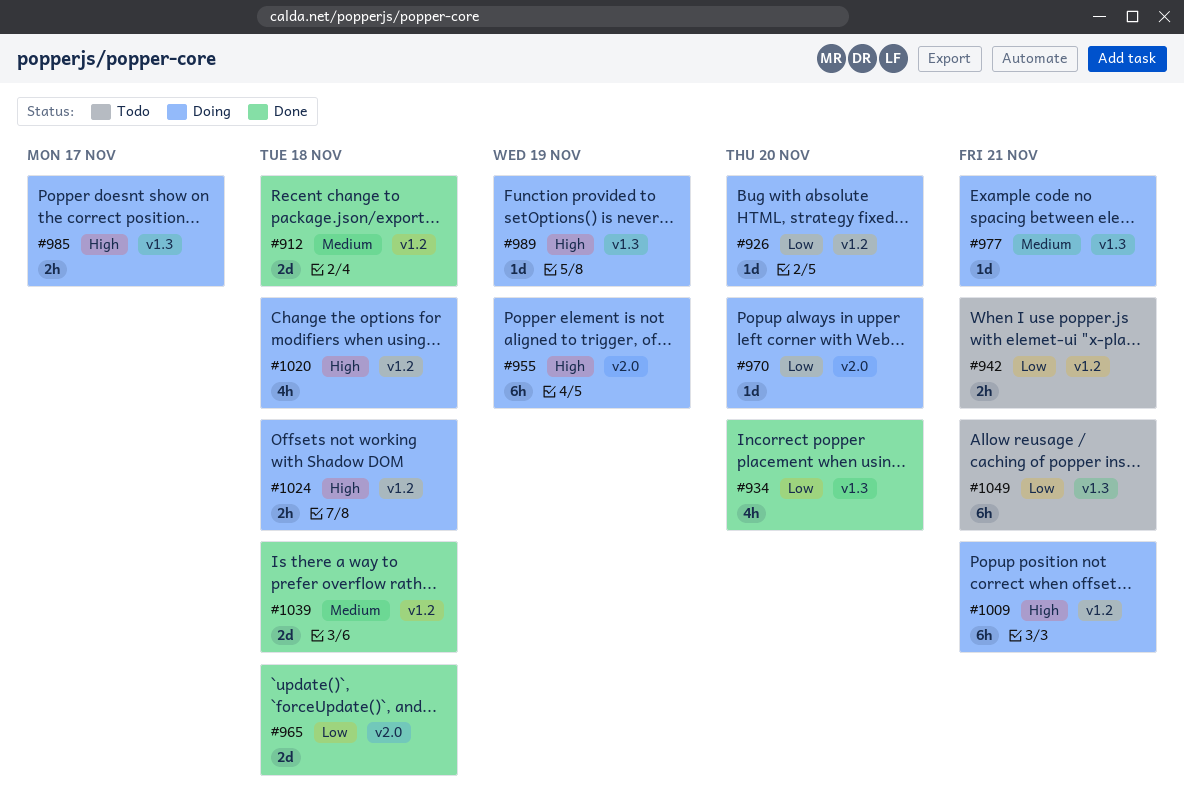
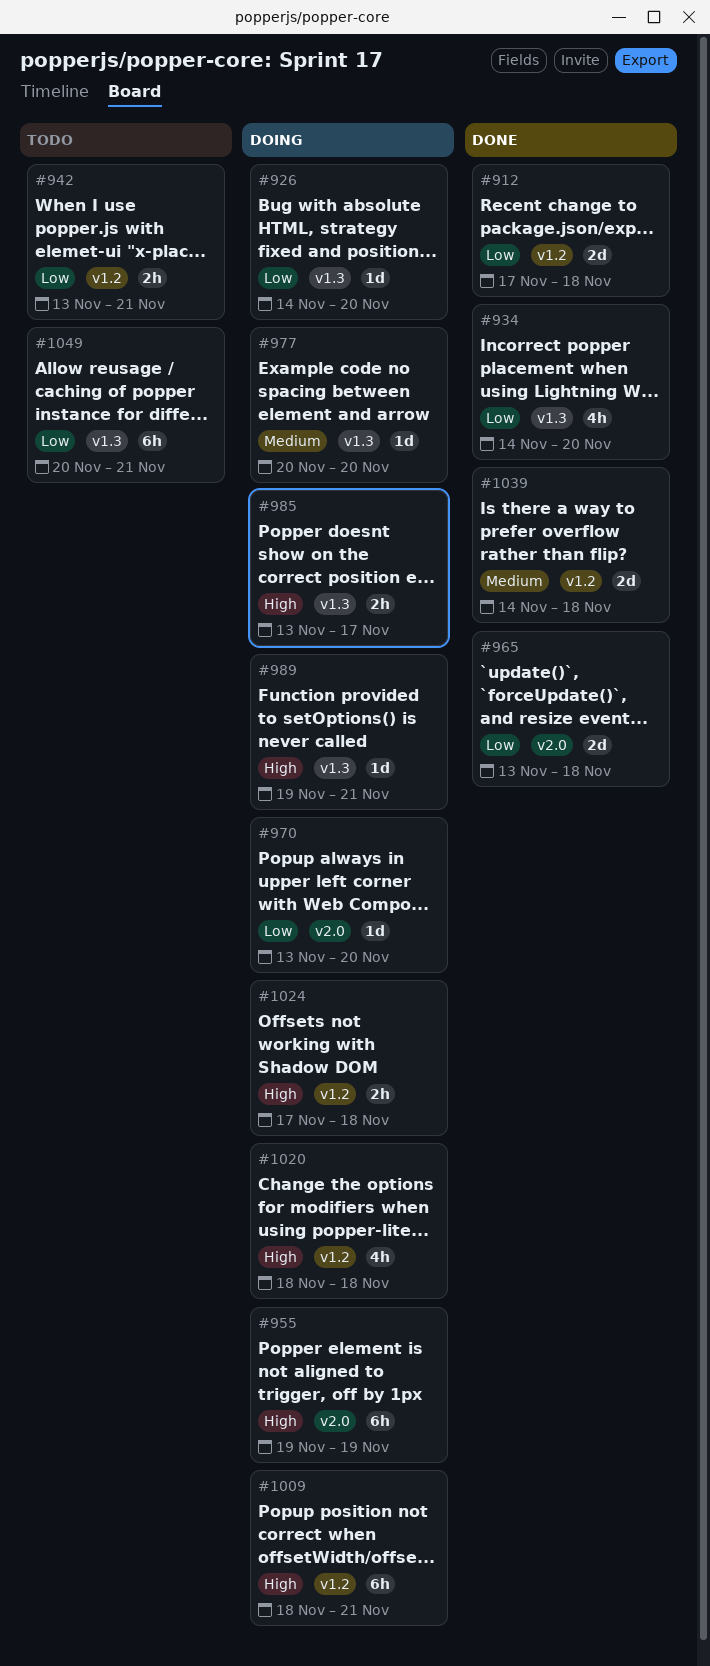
#912, priority: Medium -> Low
#926, label: v1.2 -> v1.3
#977, due: Nov 21 -> Nov 20
#989, due: Nov 19 -> Nov 21

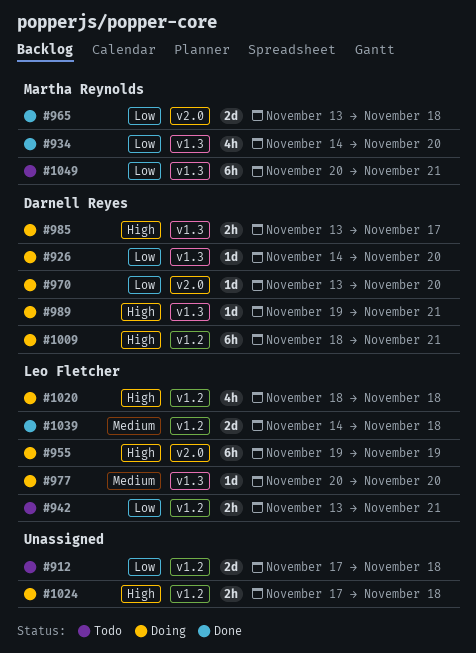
#912, status: Done -> Todo

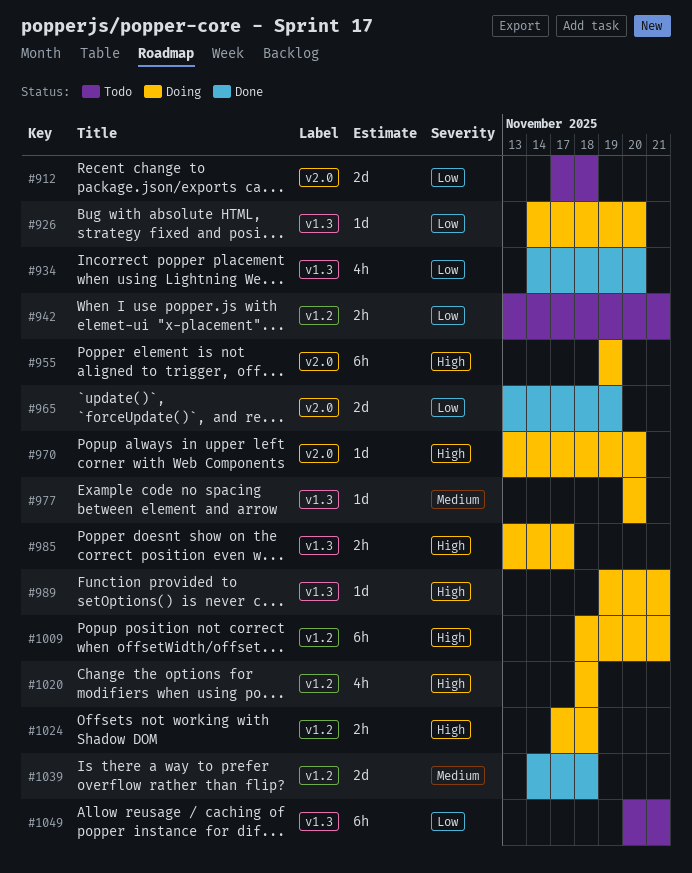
#912, label: v1.2 -> v2.0
#965, due: Nov 18 -> Nov 19
#970, priority: Low -> High

